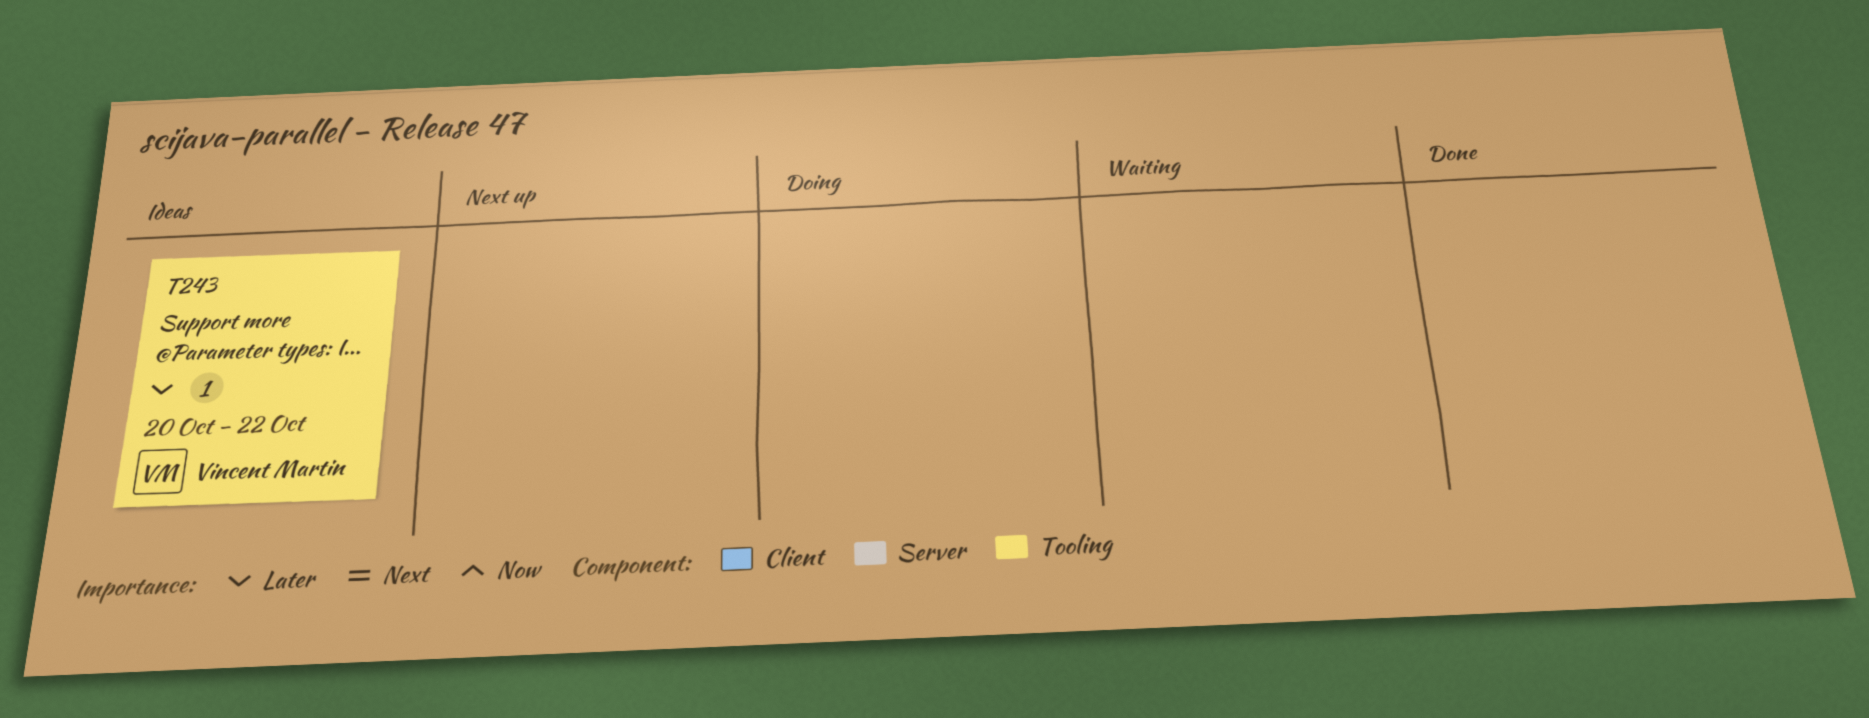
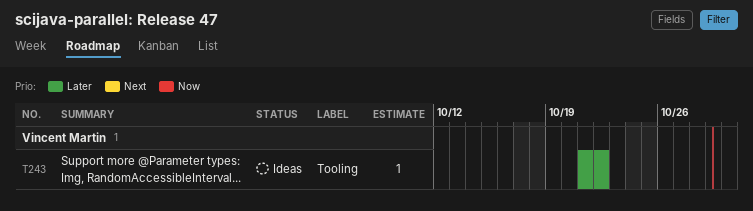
T243, start: Oct 20 -> Oct 21

